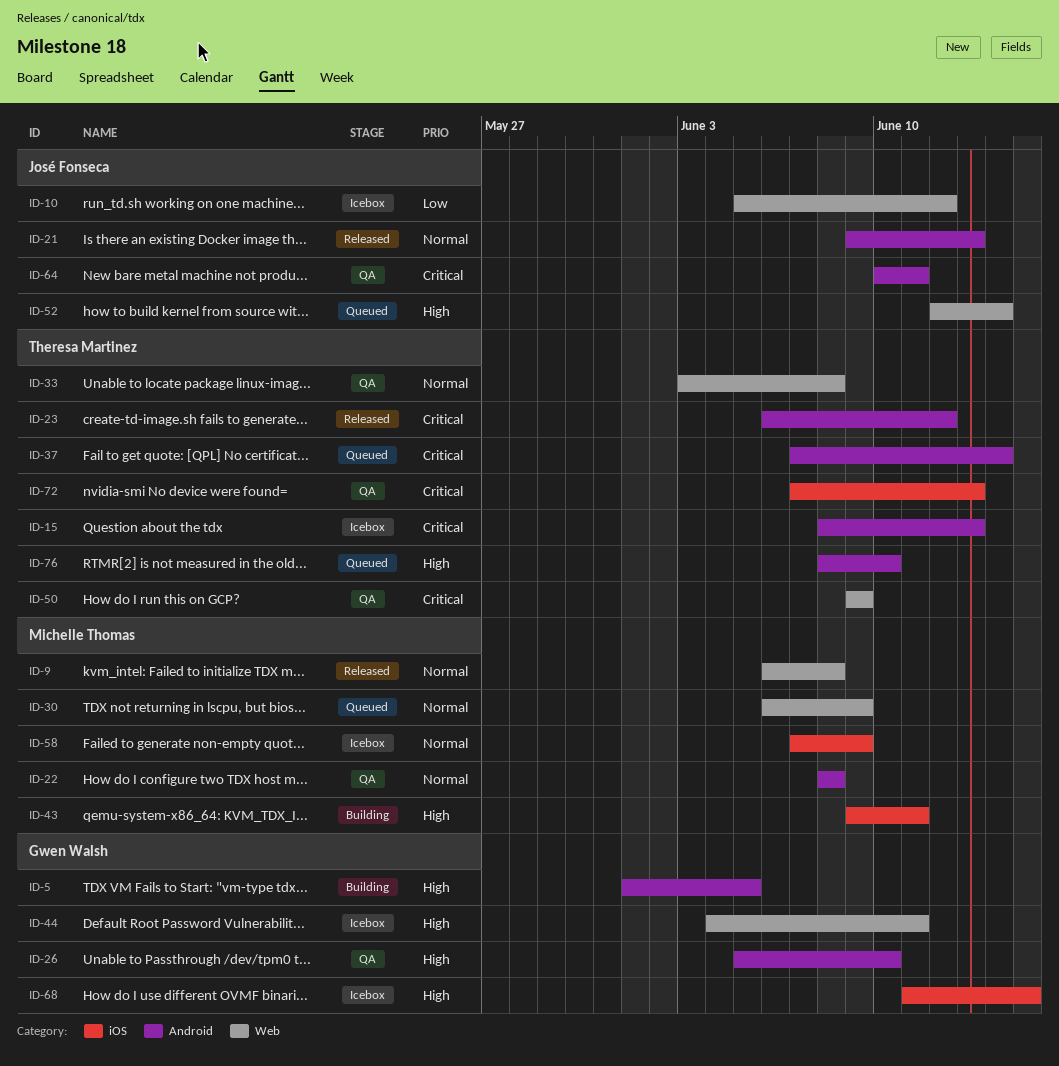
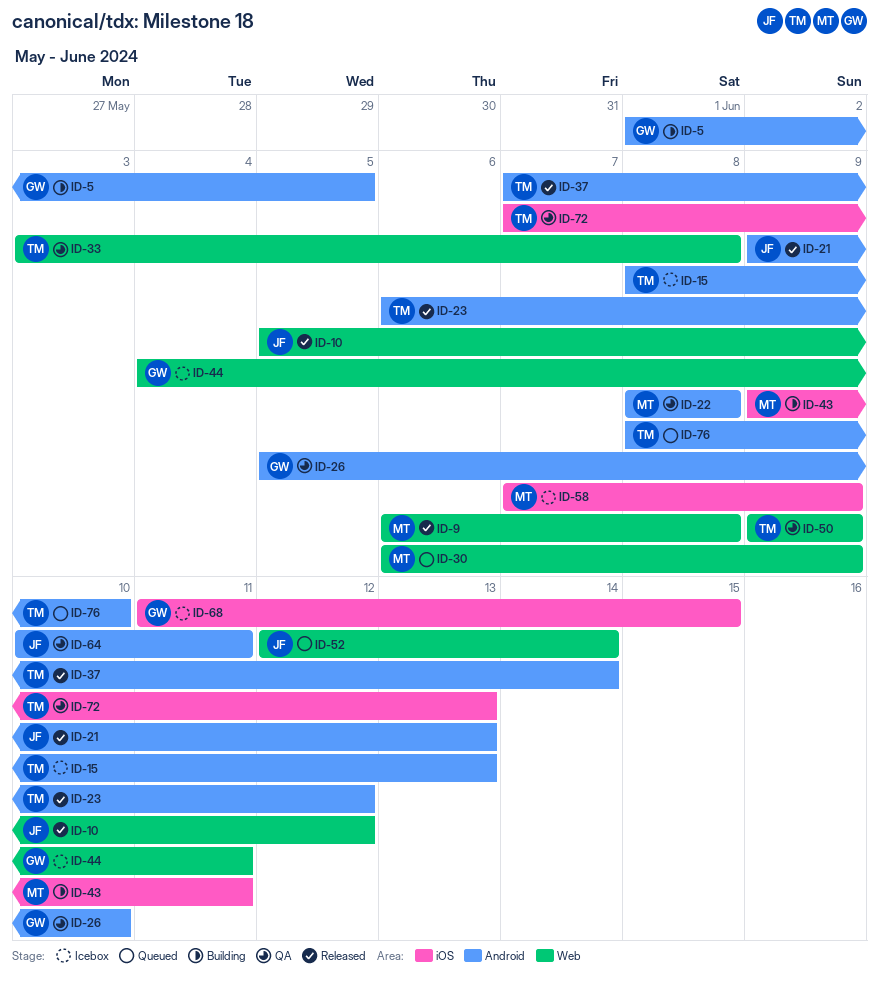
ID-10, status: Icebox -> Released
ID-37, status: Queued -> Released

